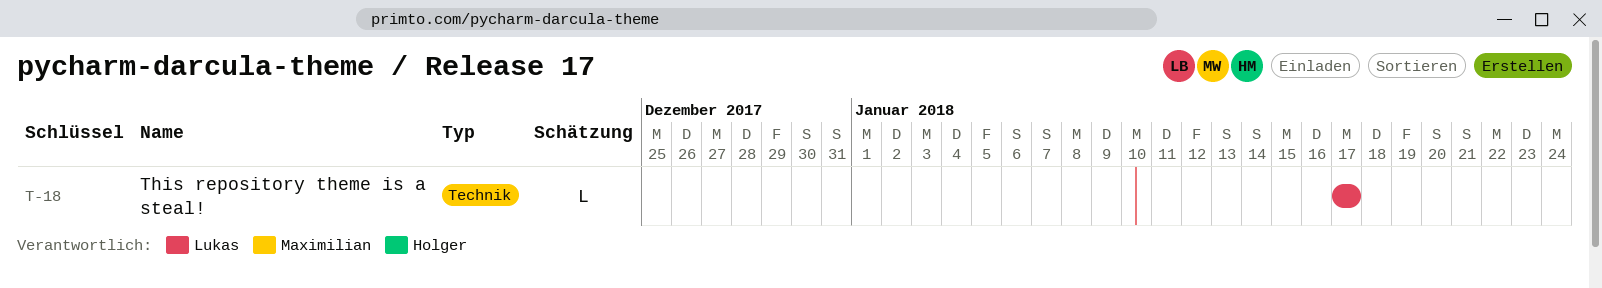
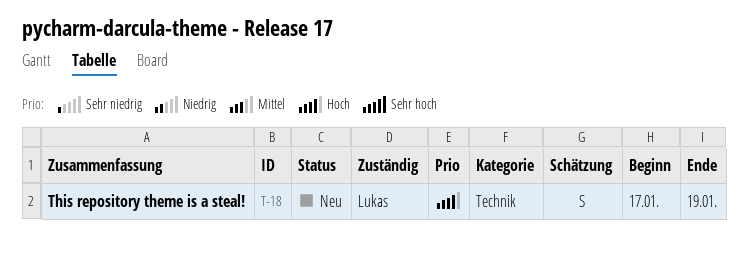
T-18, estimate: L -> S
T-18, due: Jan 17 -> Jan 19

